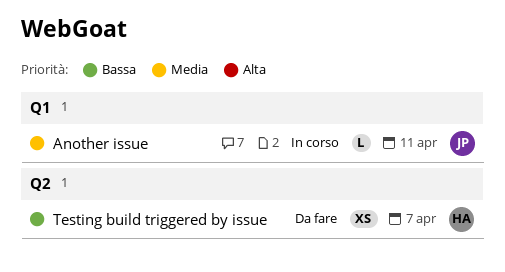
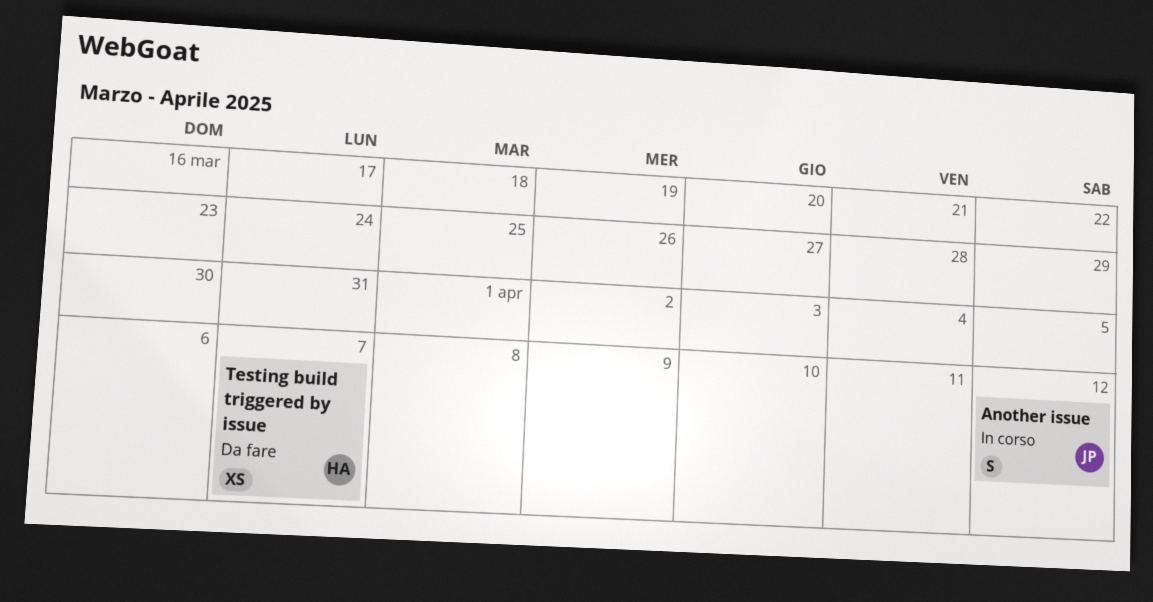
Another issue, estimate: L -> S
Another issue, due: Apr 11 -> Apr 12

